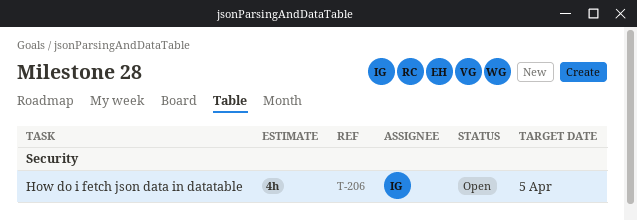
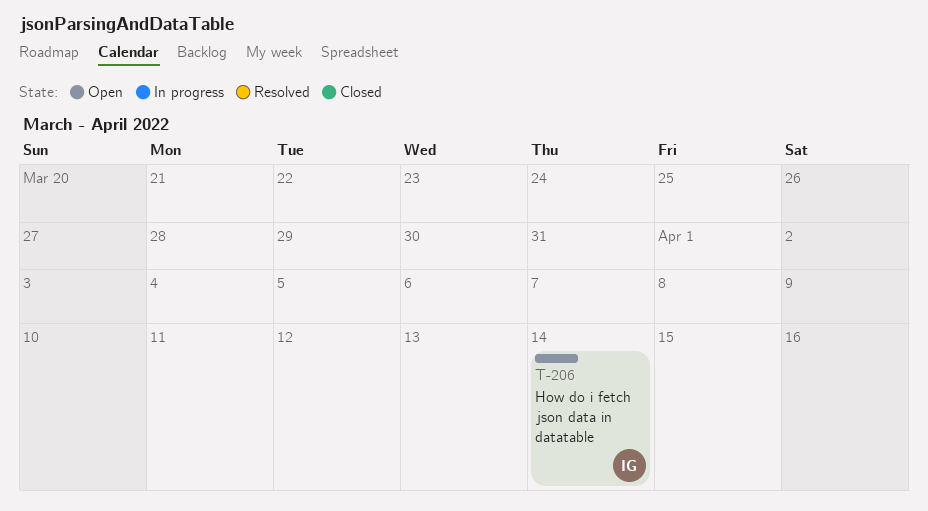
T-206, due: Apr 5 -> Apr 14

